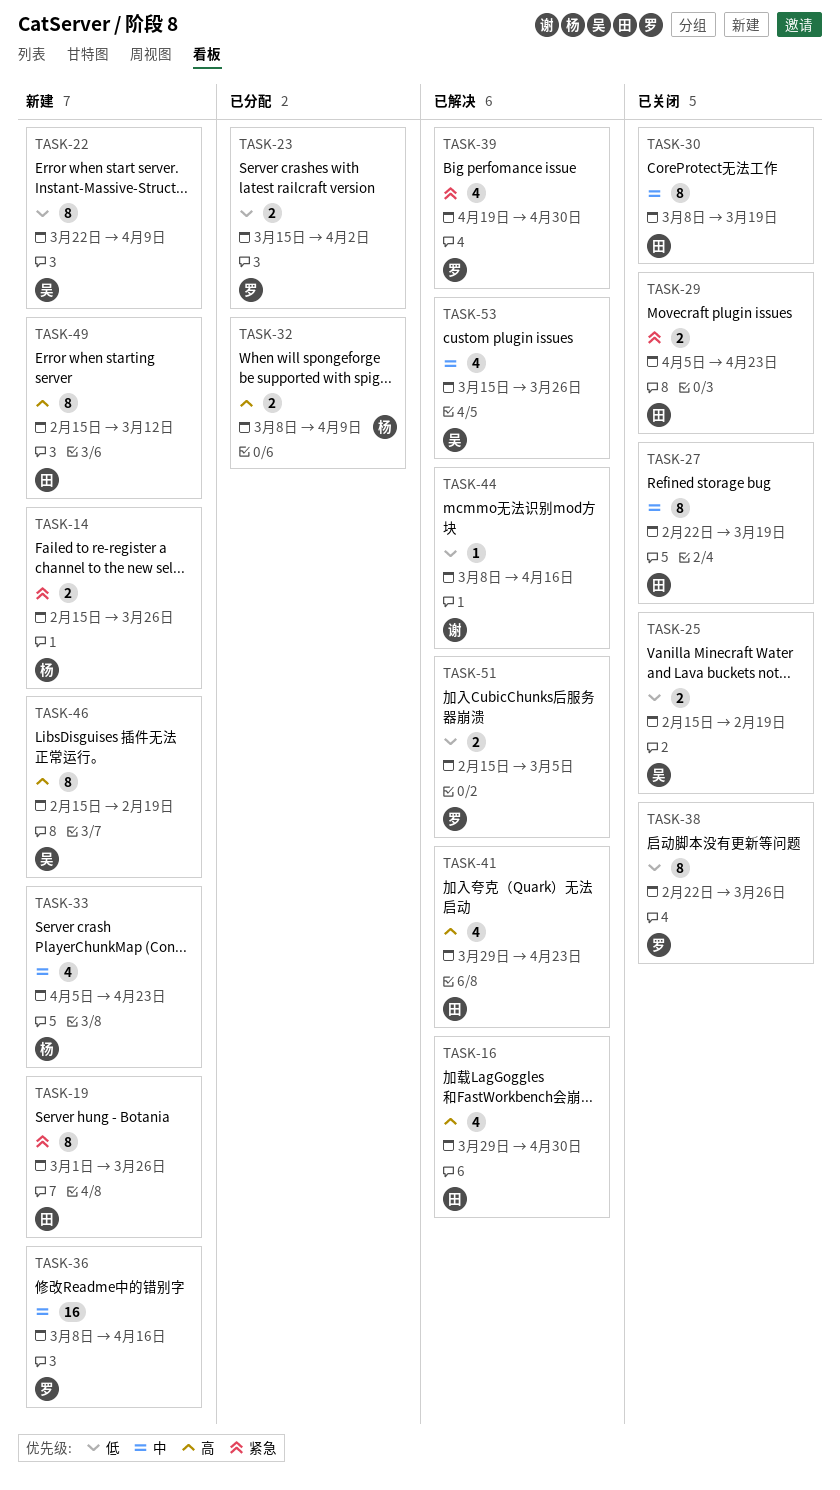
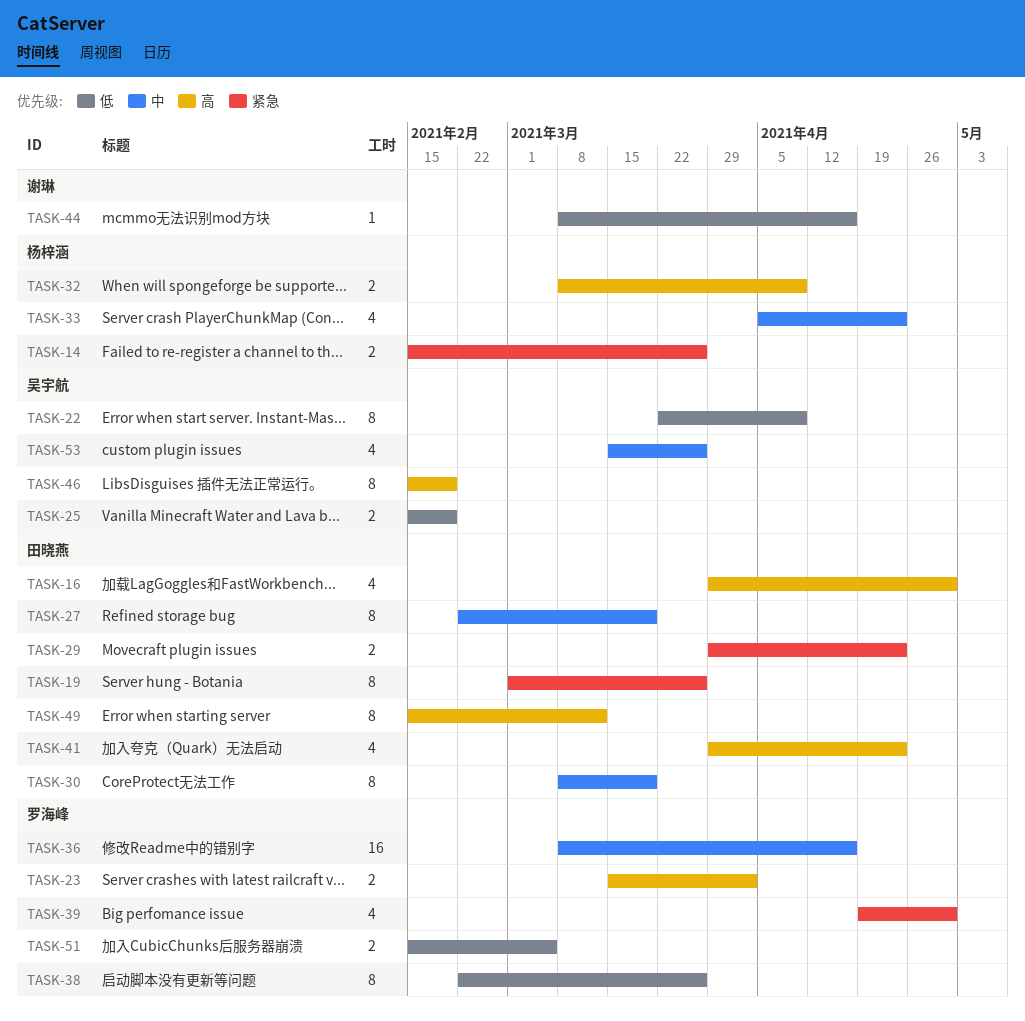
TASK-23, priority: 低 -> 高
TASK-29, start: Apr 5 -> Mar 29

